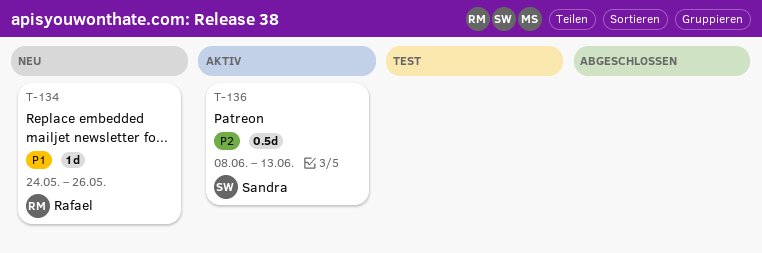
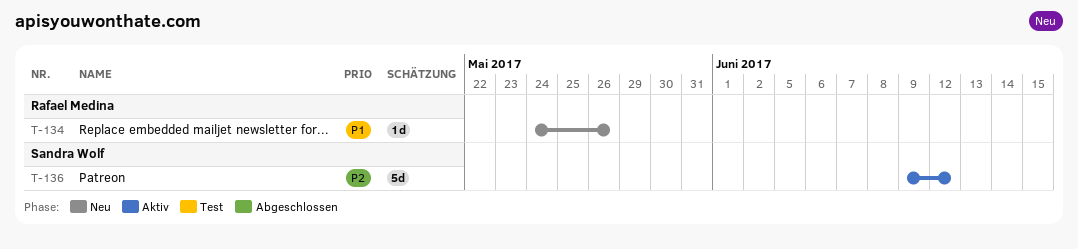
T-136, estimate: 0.5d -> 5d
T-136, start: Jun 8 -> Jun 9
T-136, due: Jun 13 -> Jun 12

